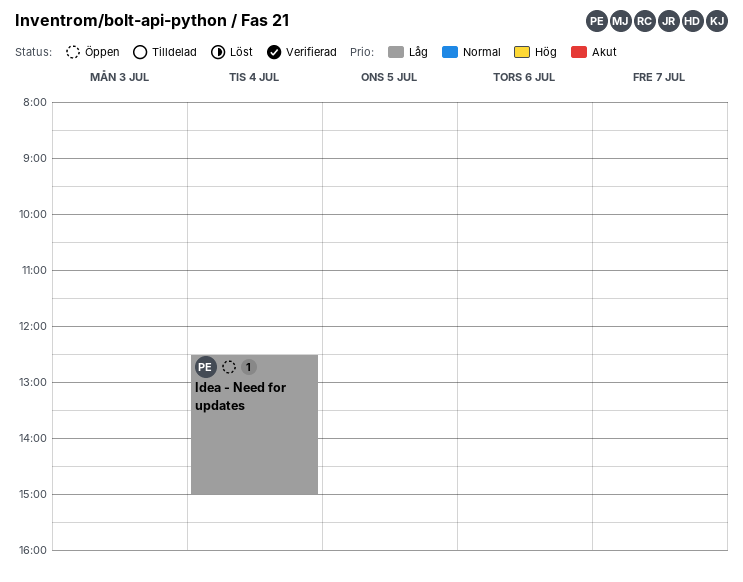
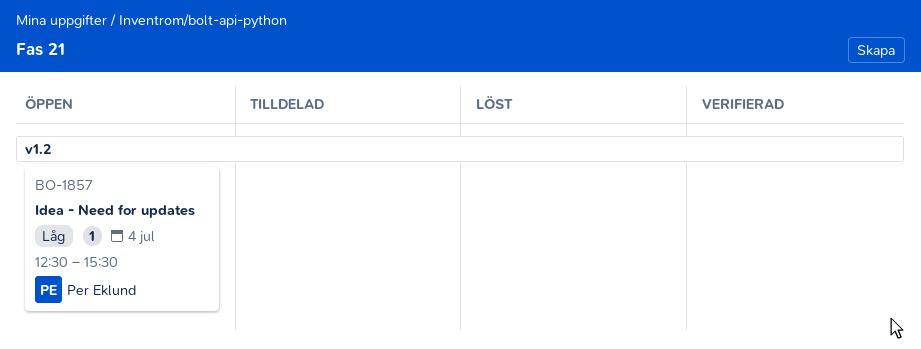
Idea - Need for updates, ends: 15:00 -> 15:30

